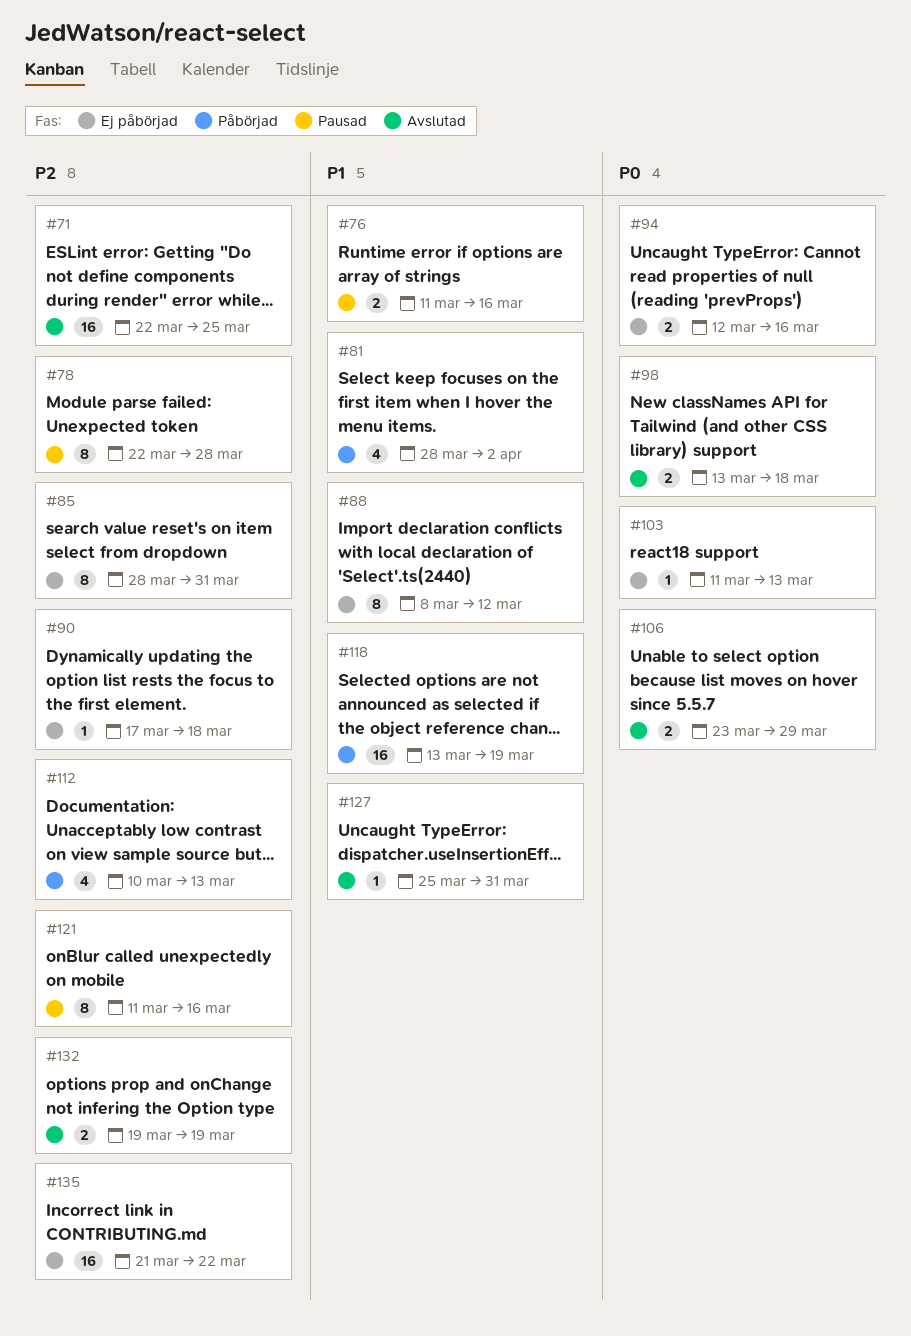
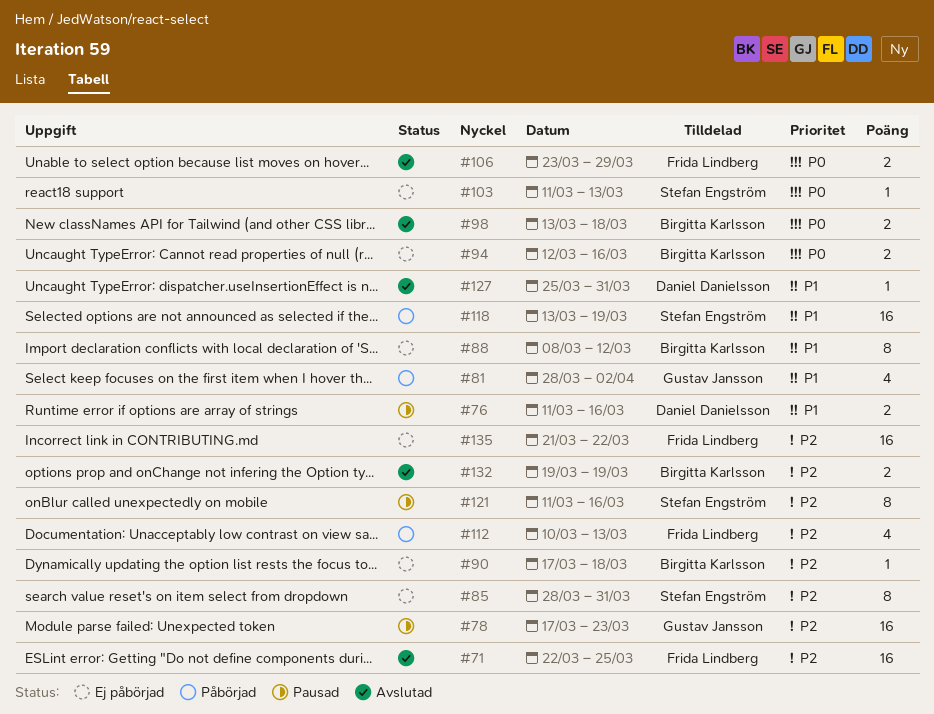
#78, estimate: 8 -> 16
#78, start: Mar 22 -> Mar 17
#78, due: Mar 28 -> Mar 23

